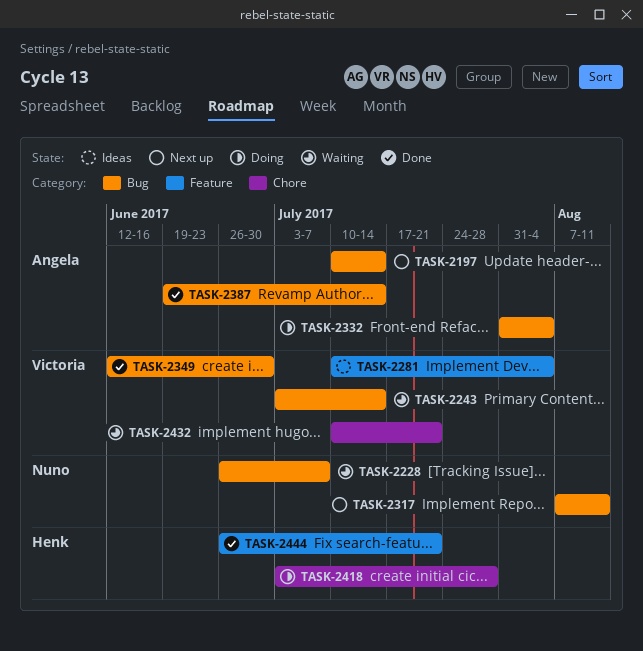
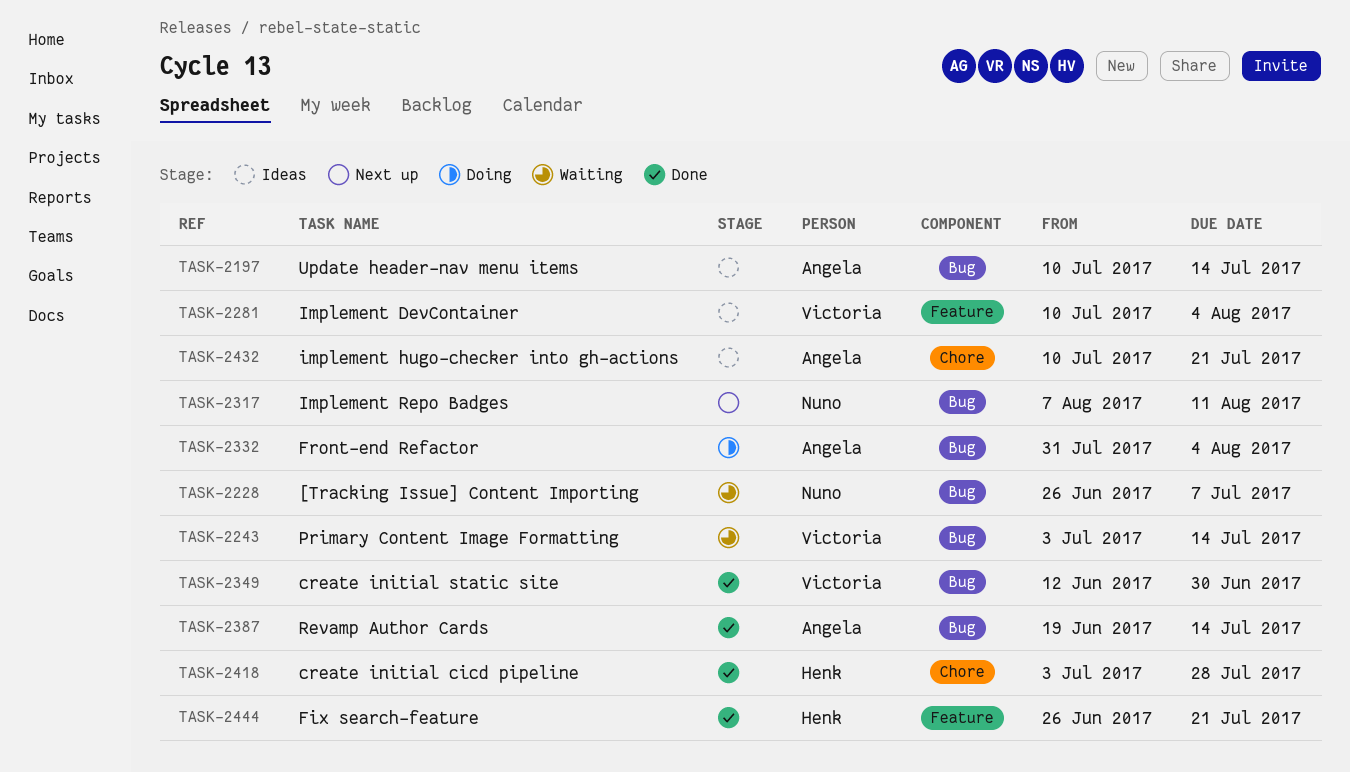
TASK-2197, status: Next up -> Ideas
TASK-2418, status: Doing -> Done
TASK-2432, status: Waiting -> Ideas
TASK-2432, owner: Victoria -> Angela

